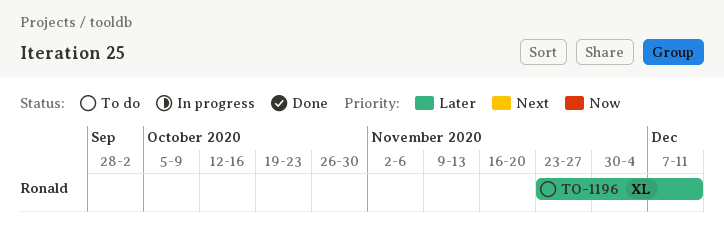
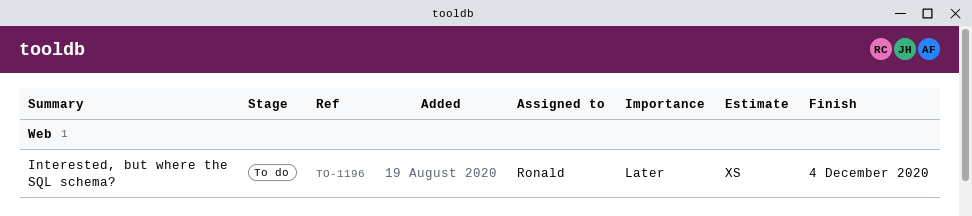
TO-1196, estimate: XL -> XS
TO-1196, due: Dec 11 -> Dec 4

